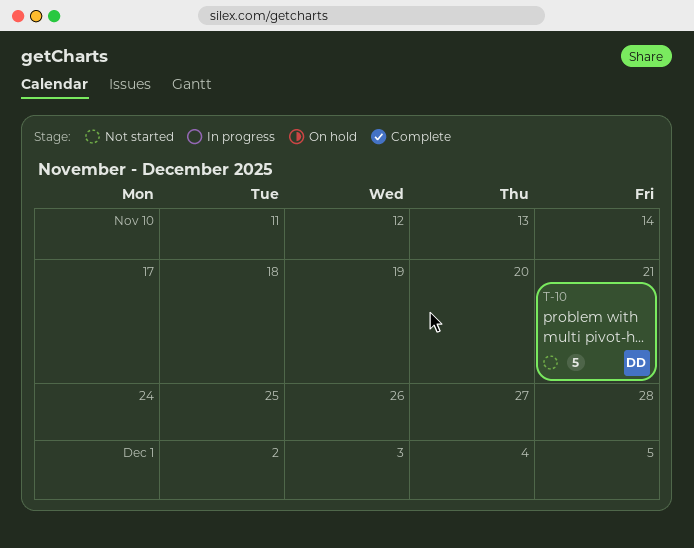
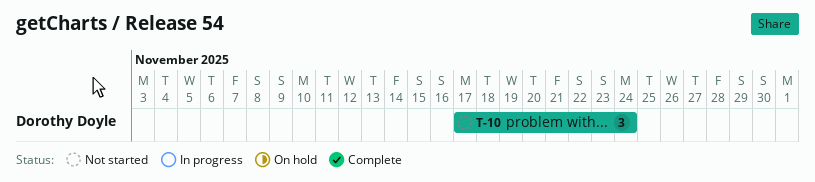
T-10, estimate: 5 -> 3
T-10, due: Nov 21 -> Nov 24

